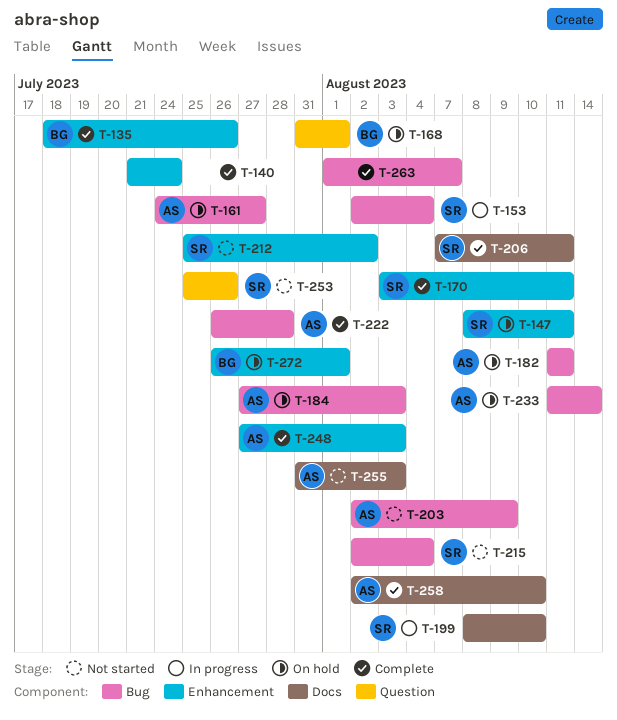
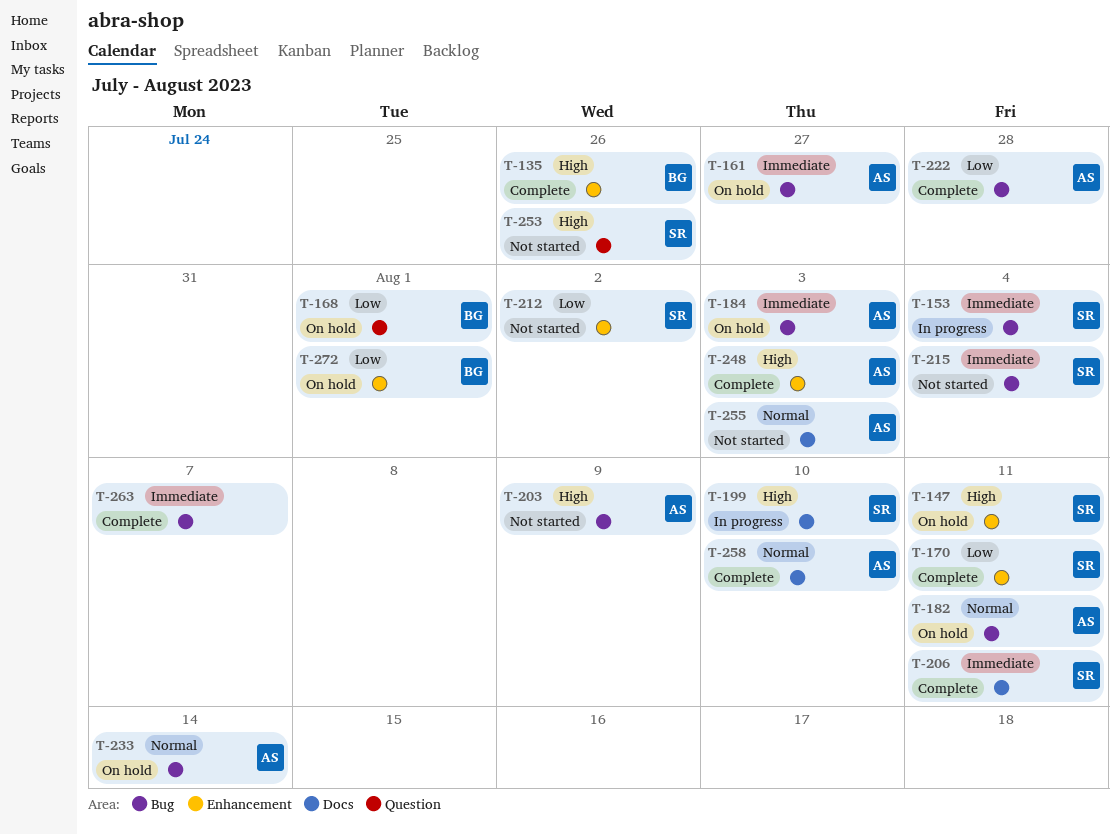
T-140: present -> none

